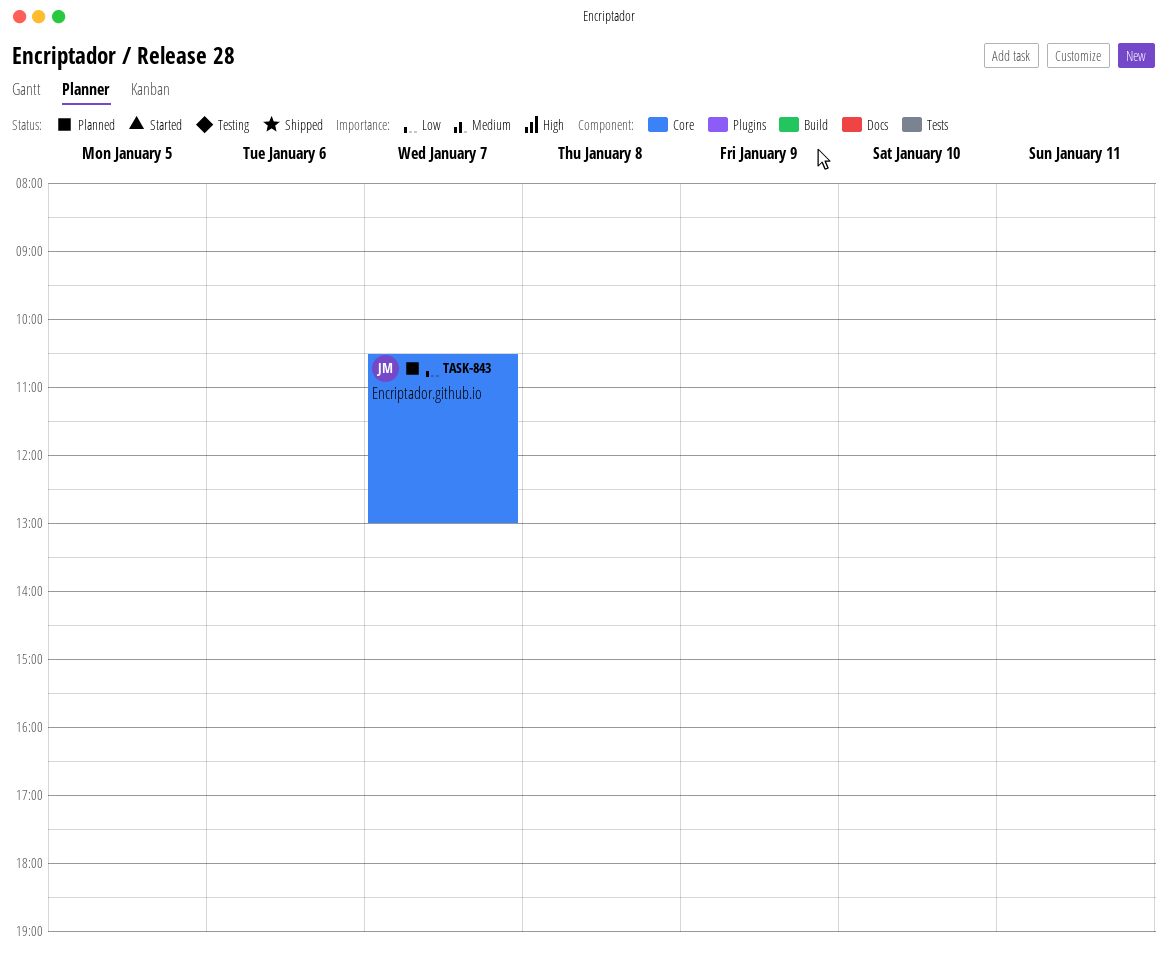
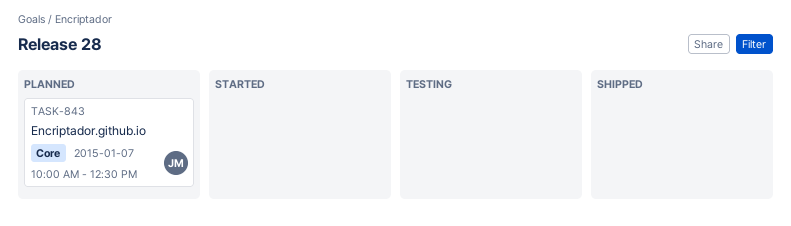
TASK-843, begins: 10:30 -> 10:00
TASK-843, ends: 13:00 -> 12:30

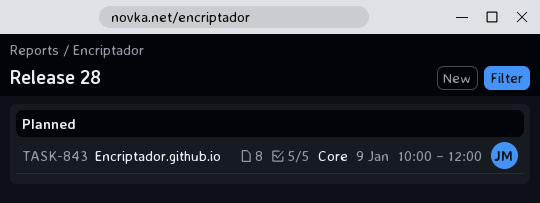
TASK-843, day: Jan 7 -> Jan 9
TASK-843, ends: 12:30 -> 12:00

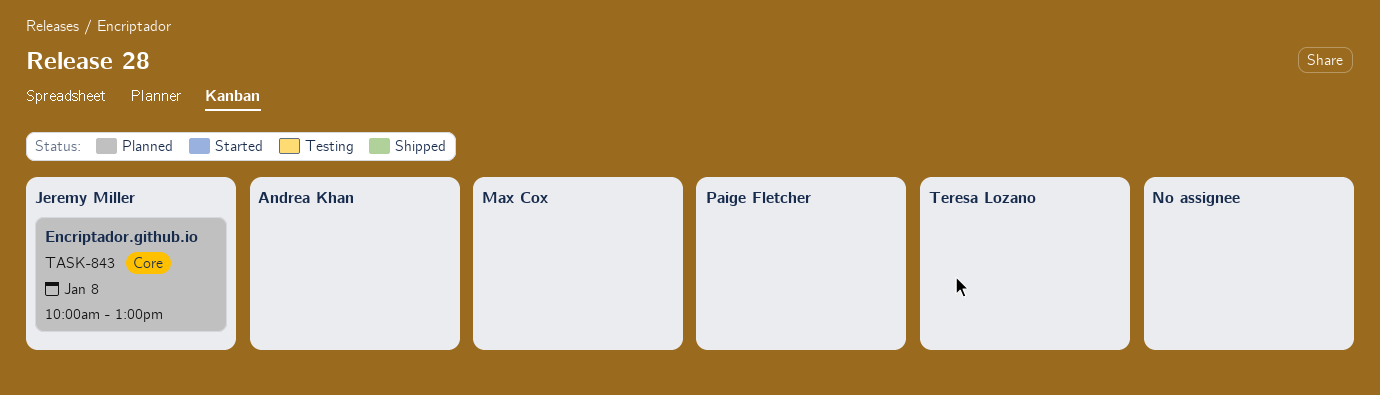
TASK-843, day: Jan 9 -> Jan 8
TASK-843, ends: 12:00 -> 13:00

